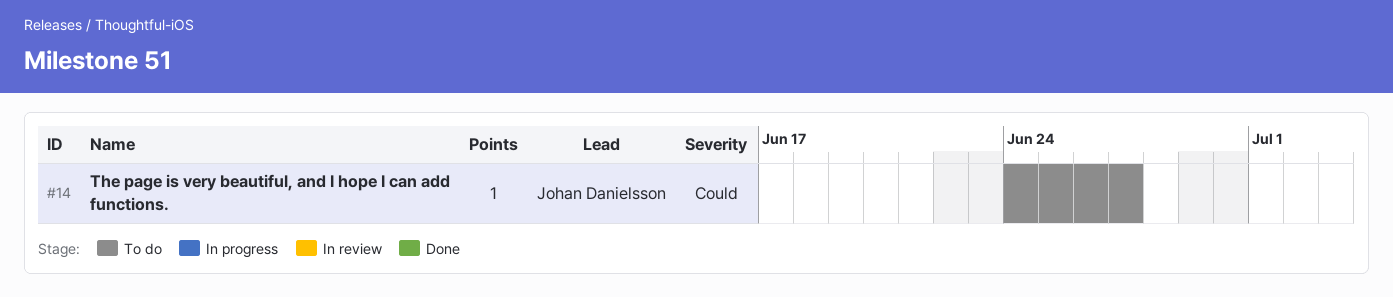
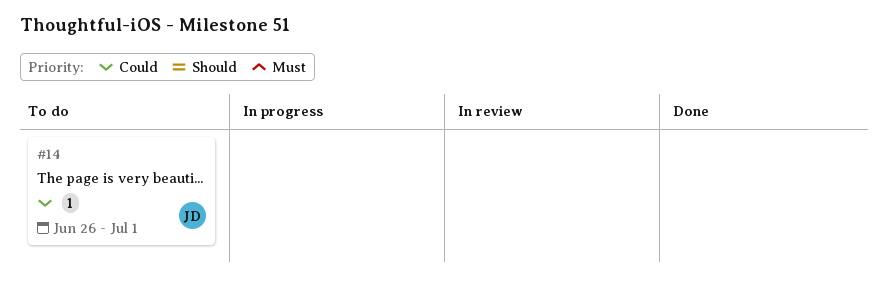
#14, start: Jun 24 -> Jun 26
#14, due: Jun 27 -> Jul 1

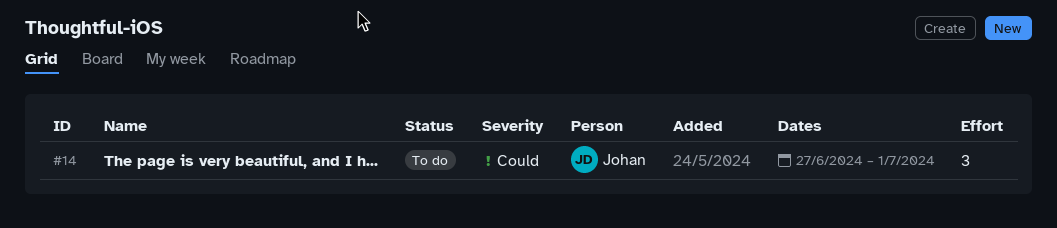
#14, estimate: 1 -> 3
#14, start: Jun 26 -> Jun 27

